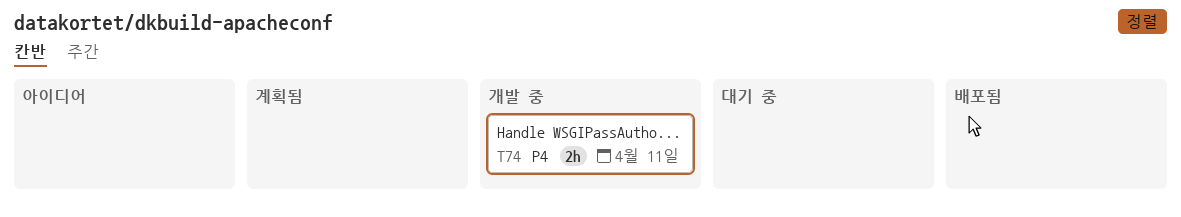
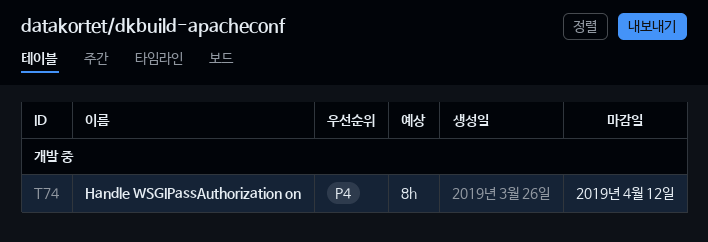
T74, estimate: 2h -> 8h
T74, due: Apr 11 -> Apr 12

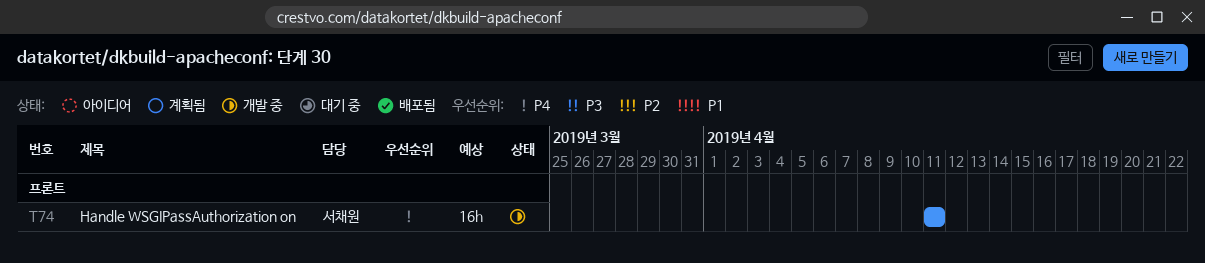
T74, estimate: 8h -> 16h
T74, due: Apr 12 -> Apr 11

